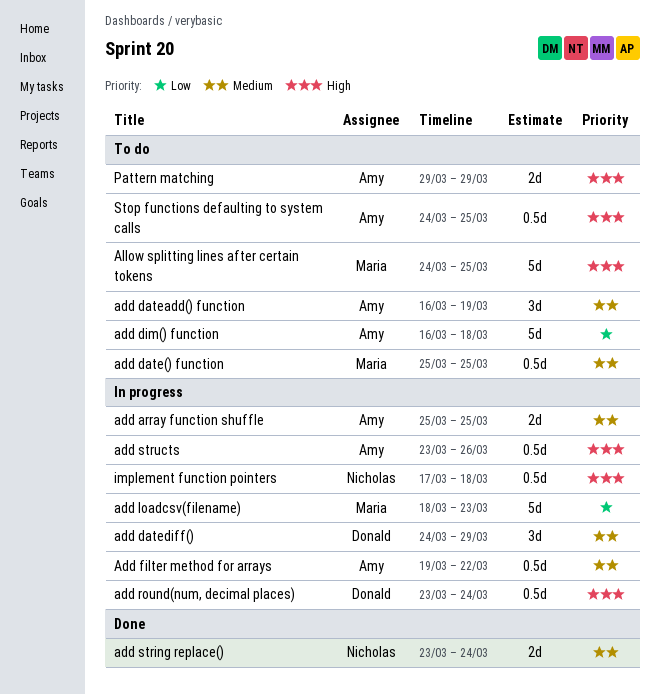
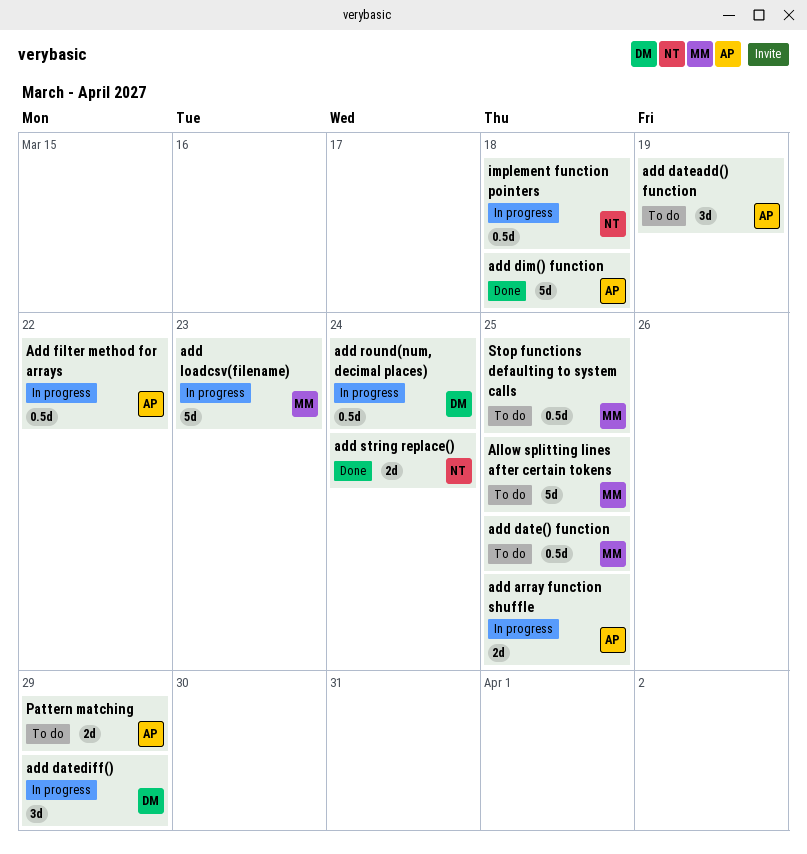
add dim() function, status: To do -> Done
add structs: present -> none
Stop functions defaulting to system calls, owner: Amy -> Maria

